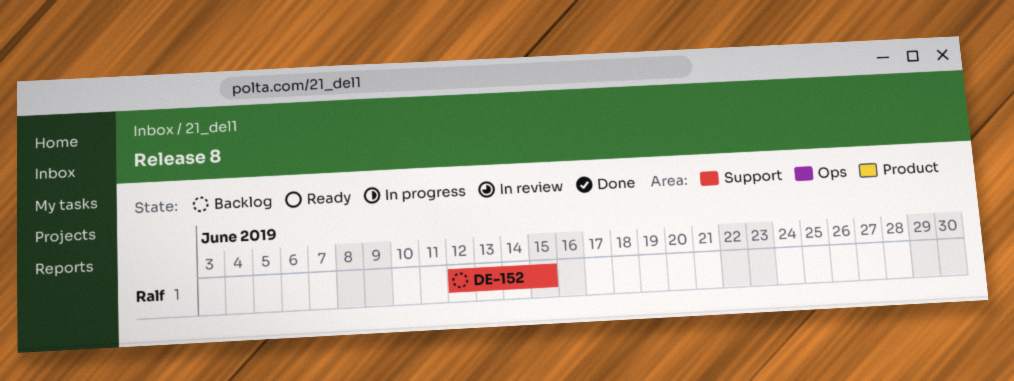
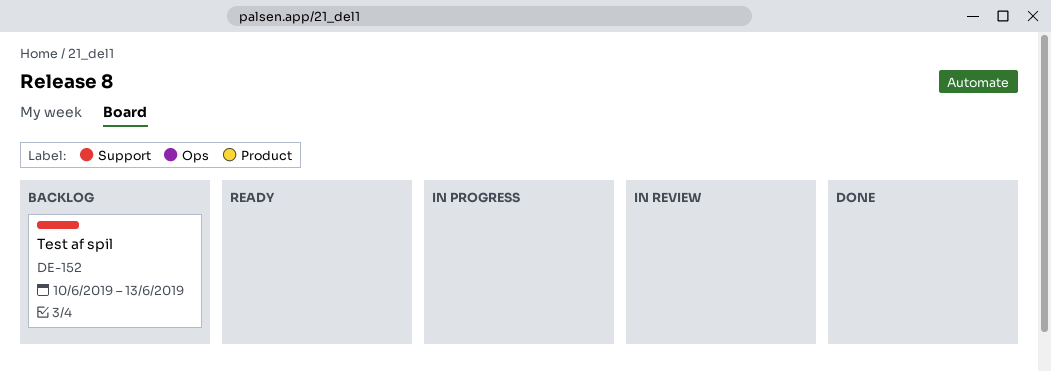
DE-152, start: Jun 12 -> Jun 10
DE-152, due: Jun 15 -> Jun 13

